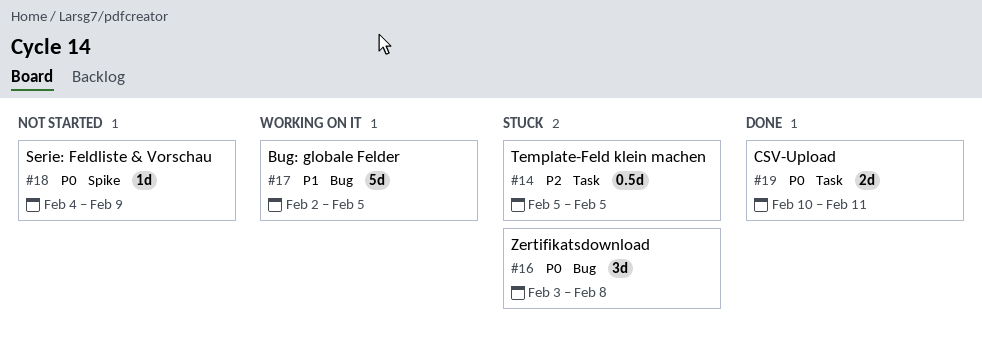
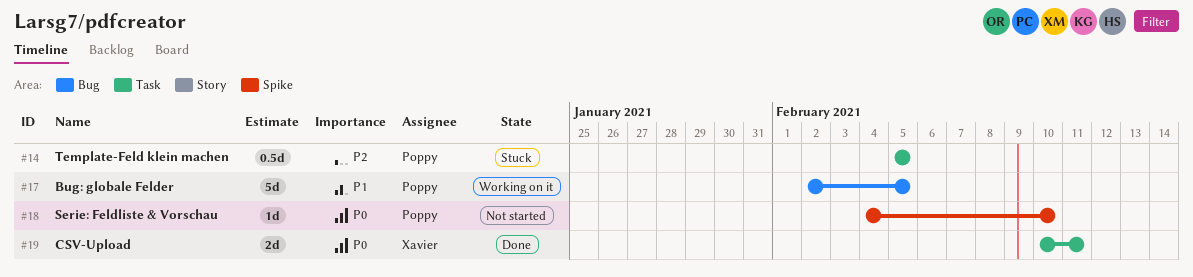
#16: present -> none
#18, due: Feb 9 -> Feb 10

